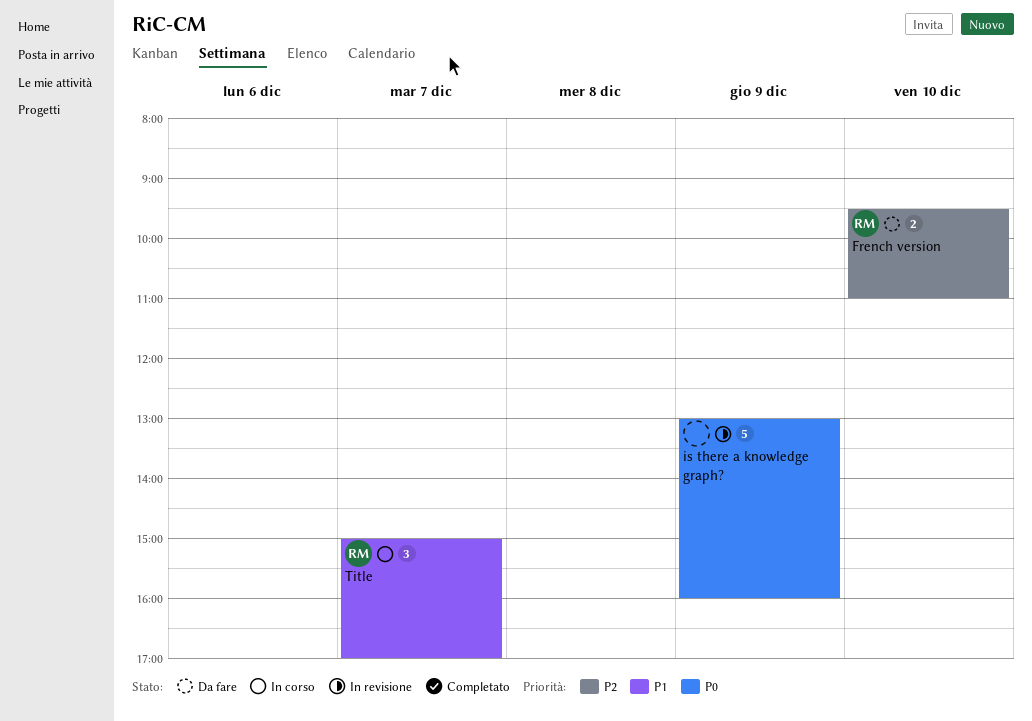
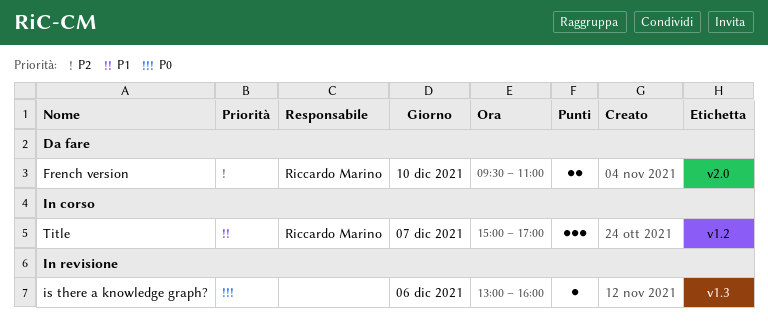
is there a knowledge graph?, estimate: 5 -> 1
is there a knowledge graph?, day: Dec 9 -> Dec 6

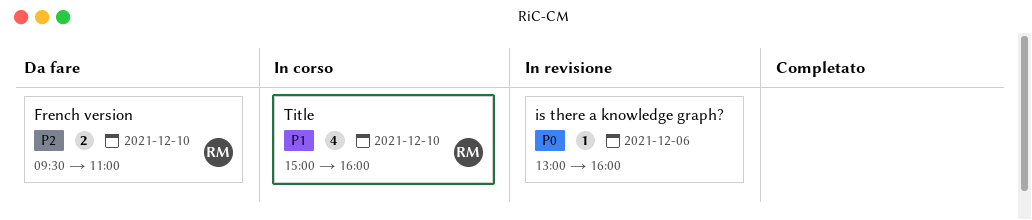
Title, estimate: 3 -> 4
Title, day: Dec 7 -> Dec 10
Title, ends: 17:00 -> 16:00

